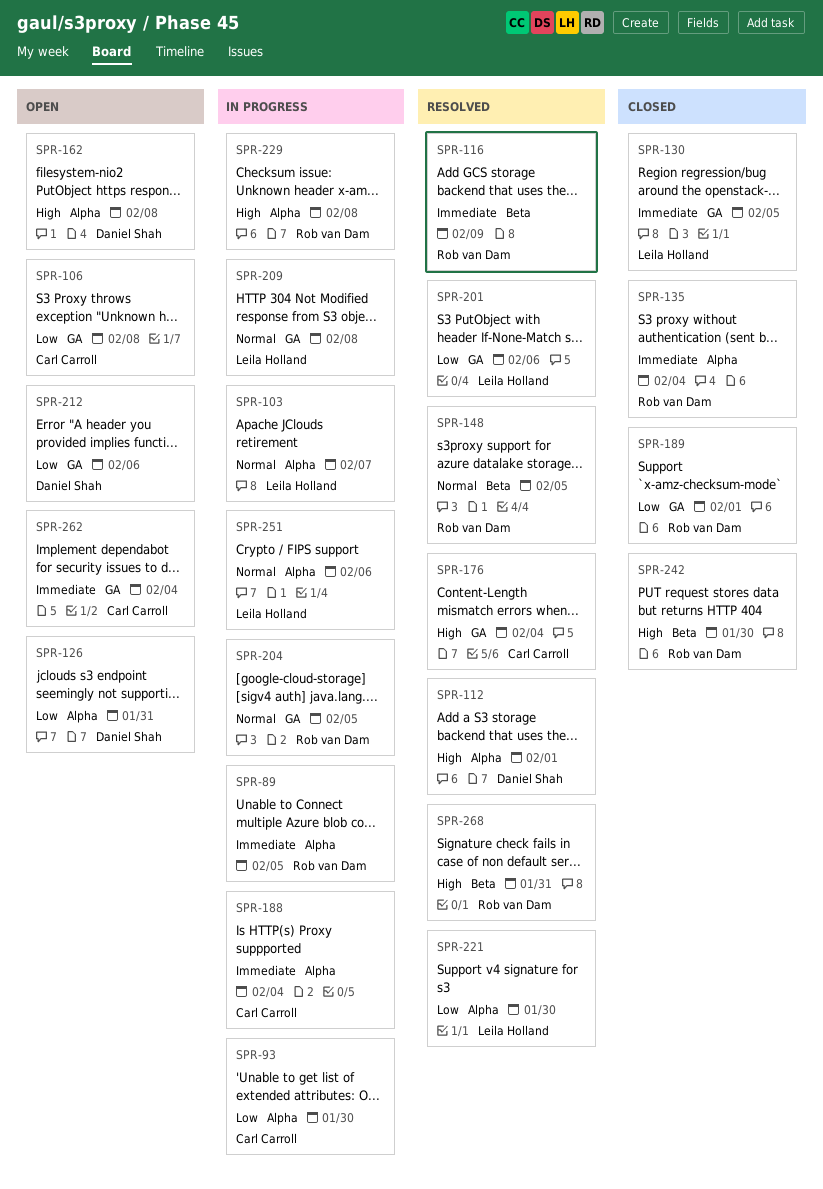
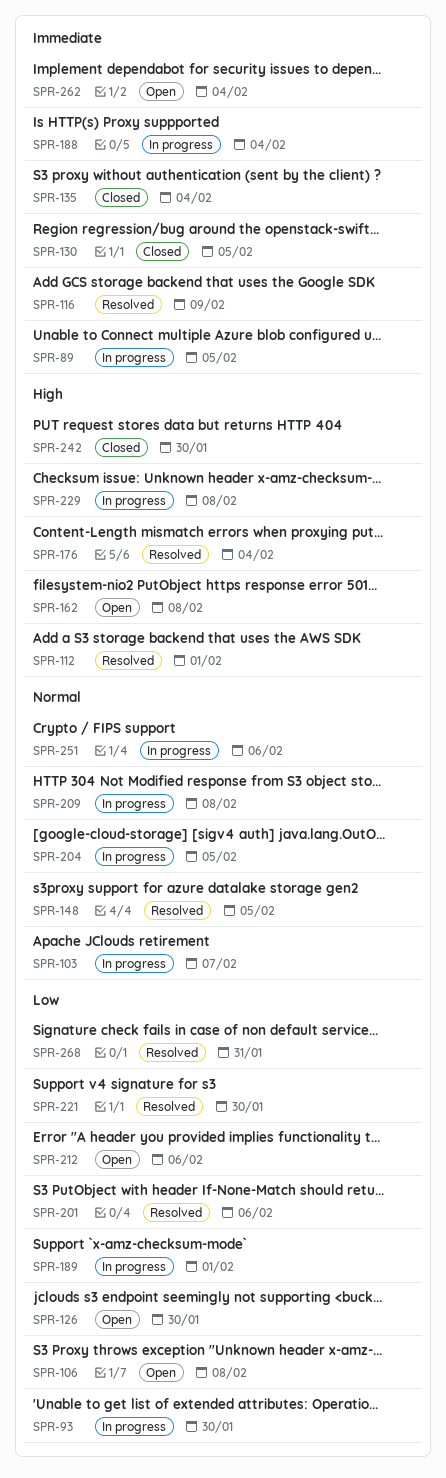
SPR-126, due: Jan 31 -> Jan 30
SPR-189, status: Closed -> In progress
SPR-268, priority: High -> Low

